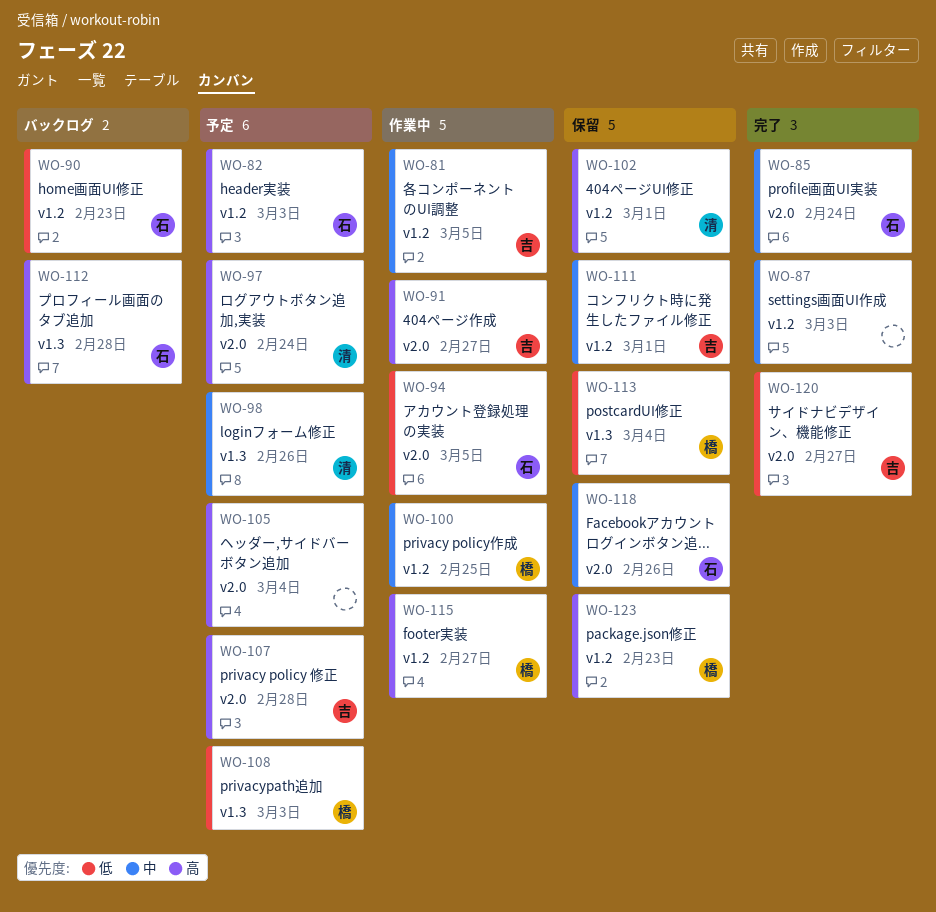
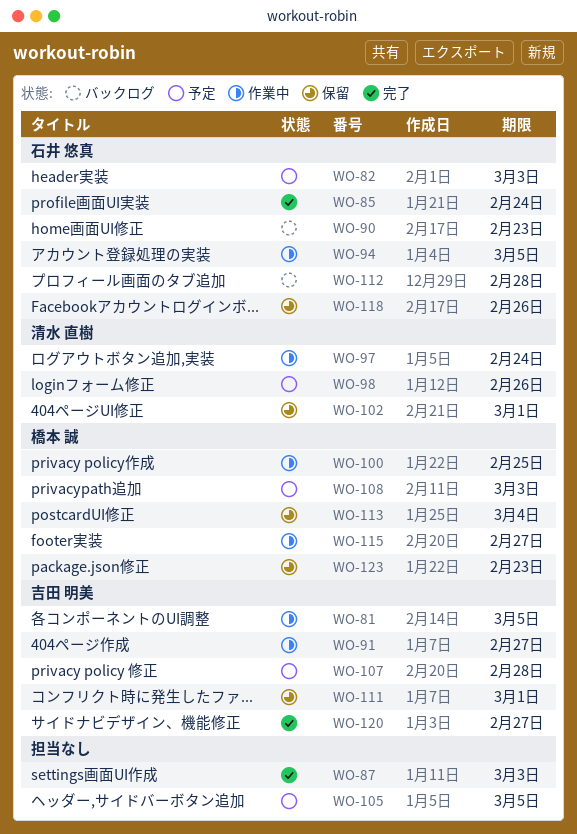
WO-97, status: 予定 -> 作業中
WO-105, due: Mar 4 -> Mar 5

